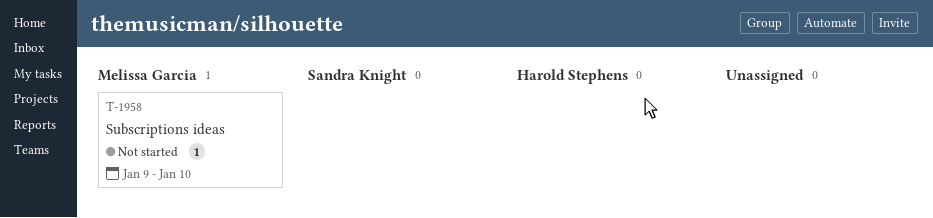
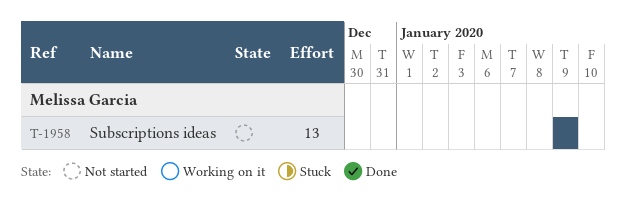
T-1958, estimate: 1 -> 13
T-1958, due: Jan 10 -> Jan 9

